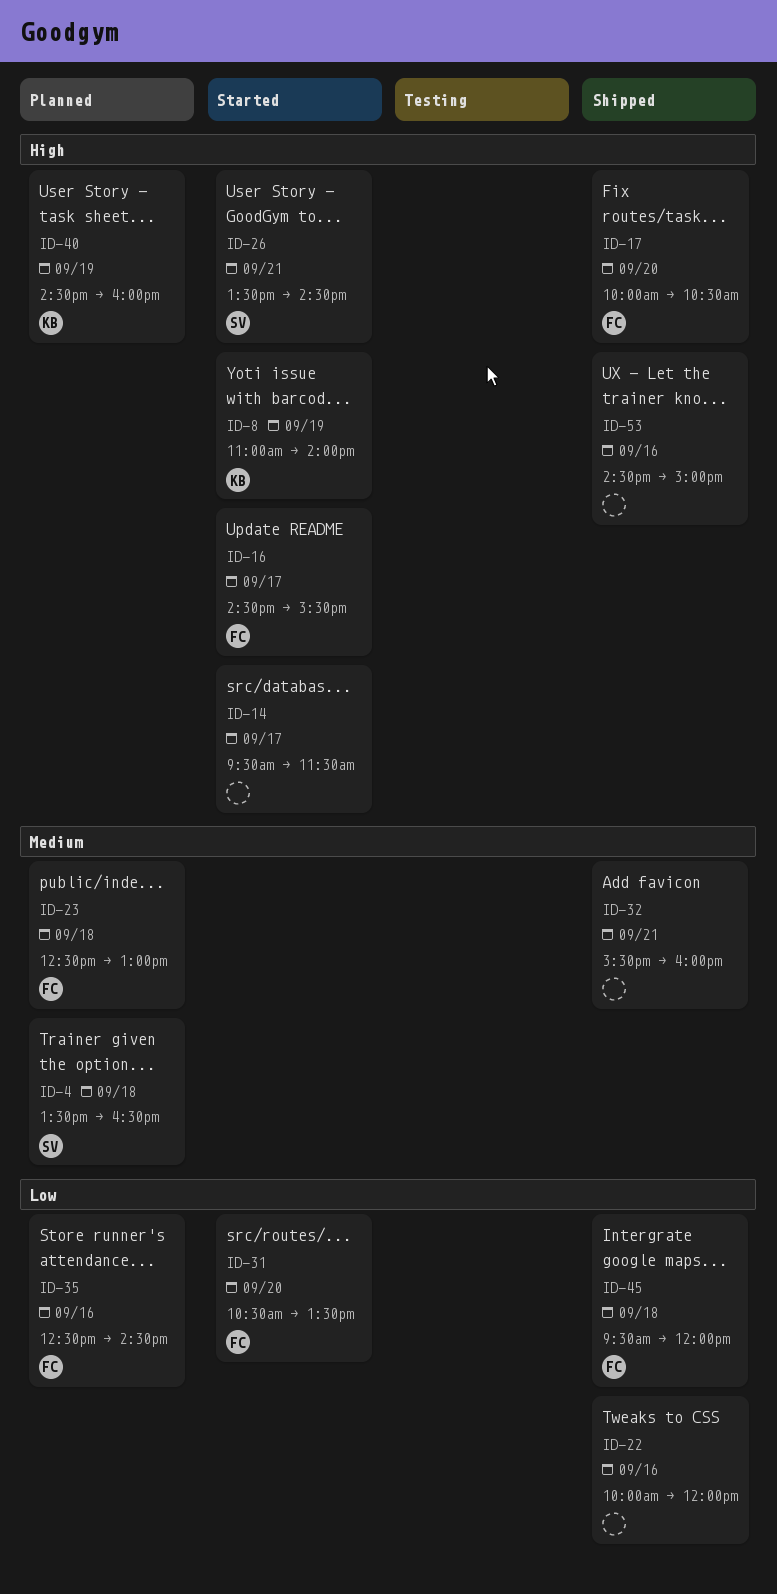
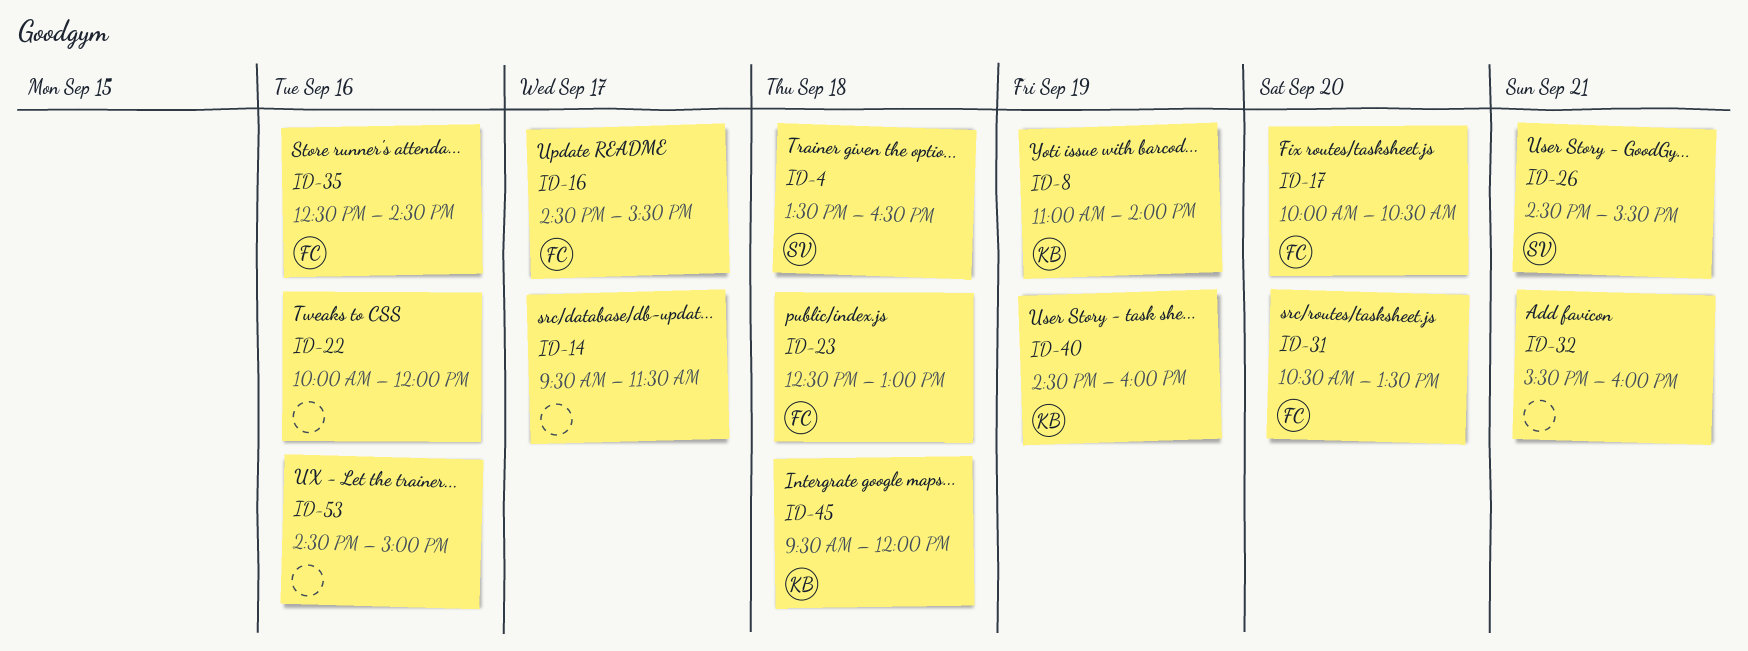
ID-26, begins: 13:30 -> 14:30
ID-26, ends: 14:30 -> 15:30
ID-45, owner: FC -> KB

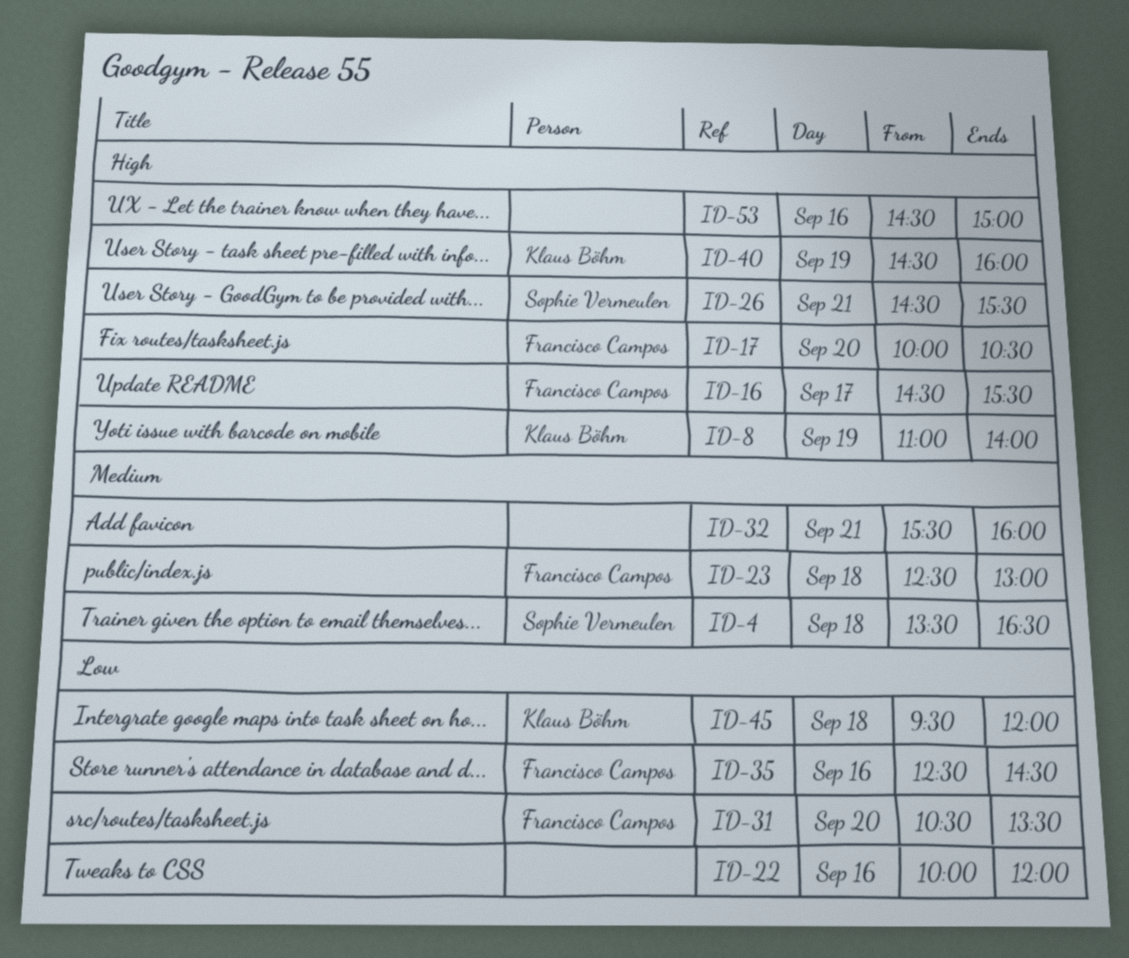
ID-14: present -> none

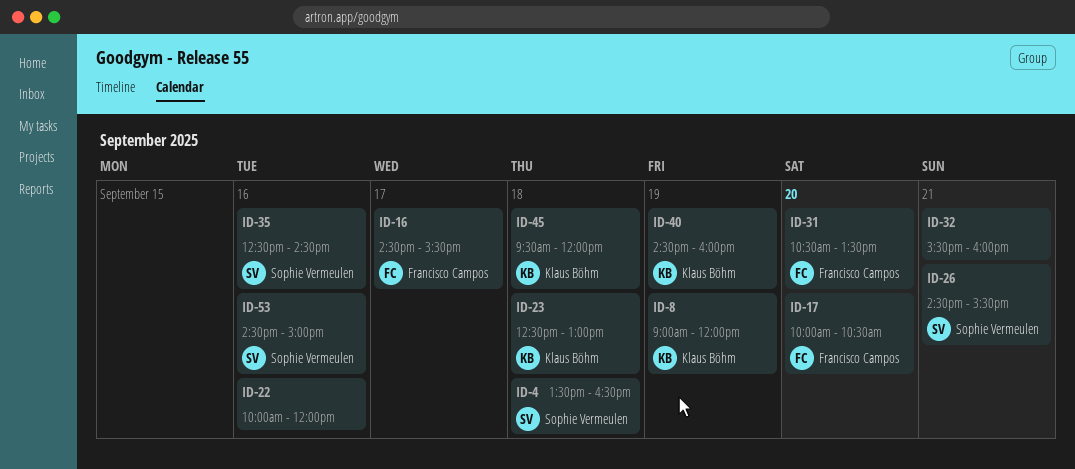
ID-8, begins: 11:00 -> 09:00
ID-8, ends: 14:00 -> 12:00
ID-23, owner: Francisco Campos -> Klaus Böhm
ID-35, owner: Francisco Campos -> Sophie Vermeulen
ID-53, owner: none -> Sophie Vermeulen

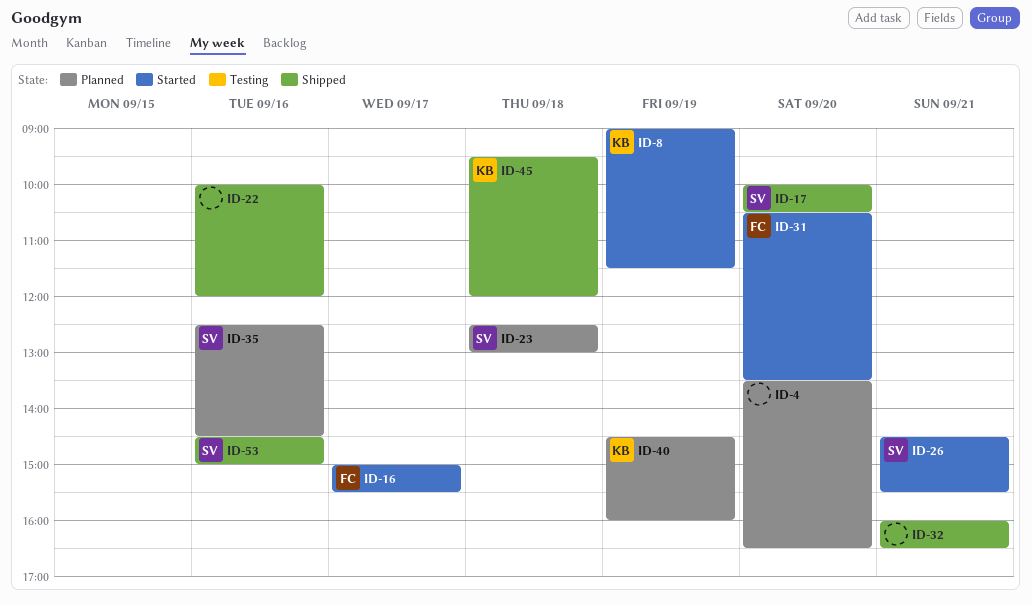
ID-4, owner: Sophie Vermeulen -> none
ID-4, day: Sep 18 -> Sep 20
ID-8, ends: 12:00 -> 11:30
ID-16, begins: 14:30 -> 15:00
ID-17, owner: Francisco Campos -> Sophie Vermeulen
ID-23, owner: Klaus Böhm -> Sophie Vermeulen
ID-32, begins: 15:30 -> 16:00
ID-32, ends: 16:00 -> 16:30

